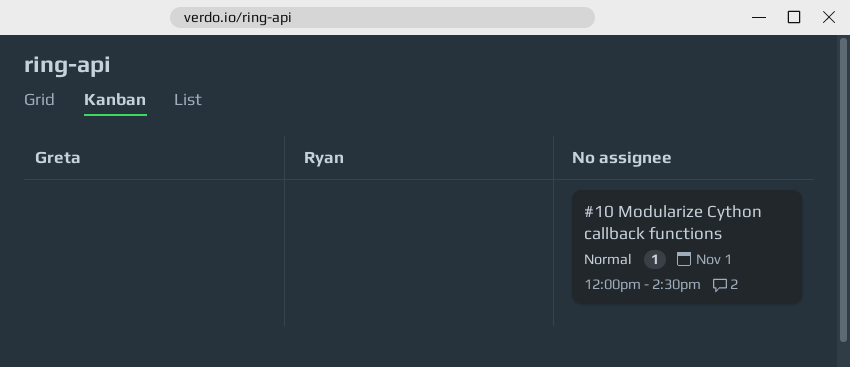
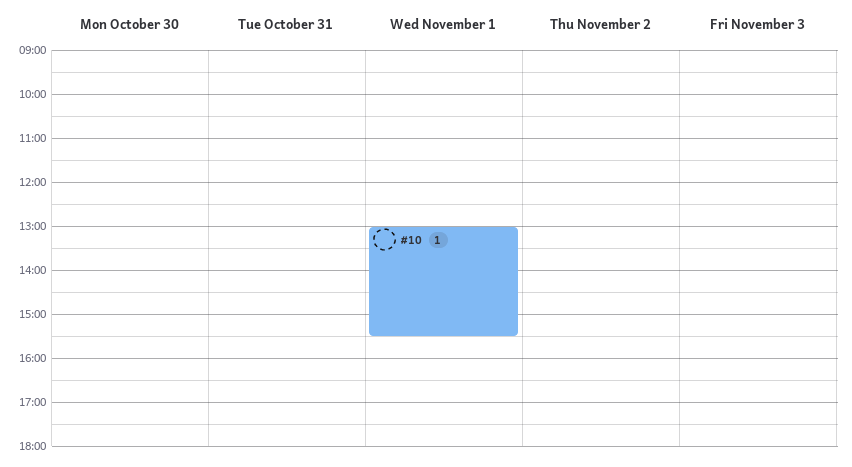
#10, begins: 12:00 -> 13:00
#10, ends: 14:30 -> 15:30

